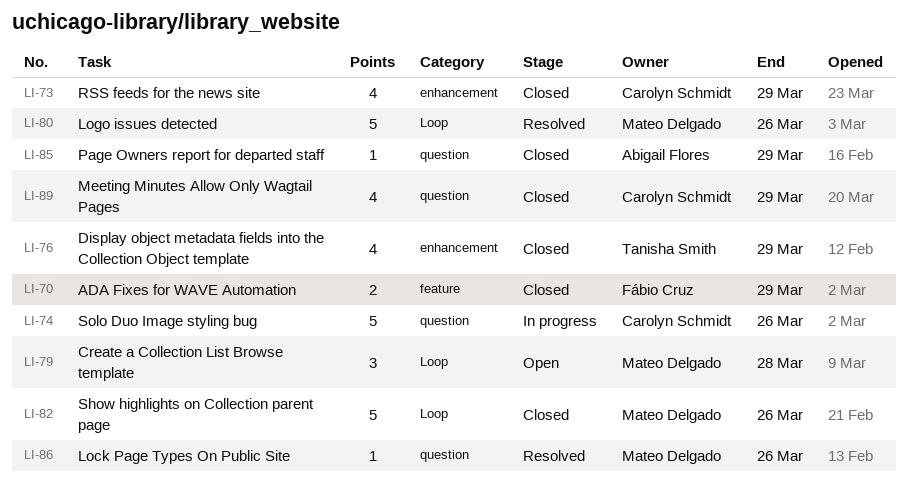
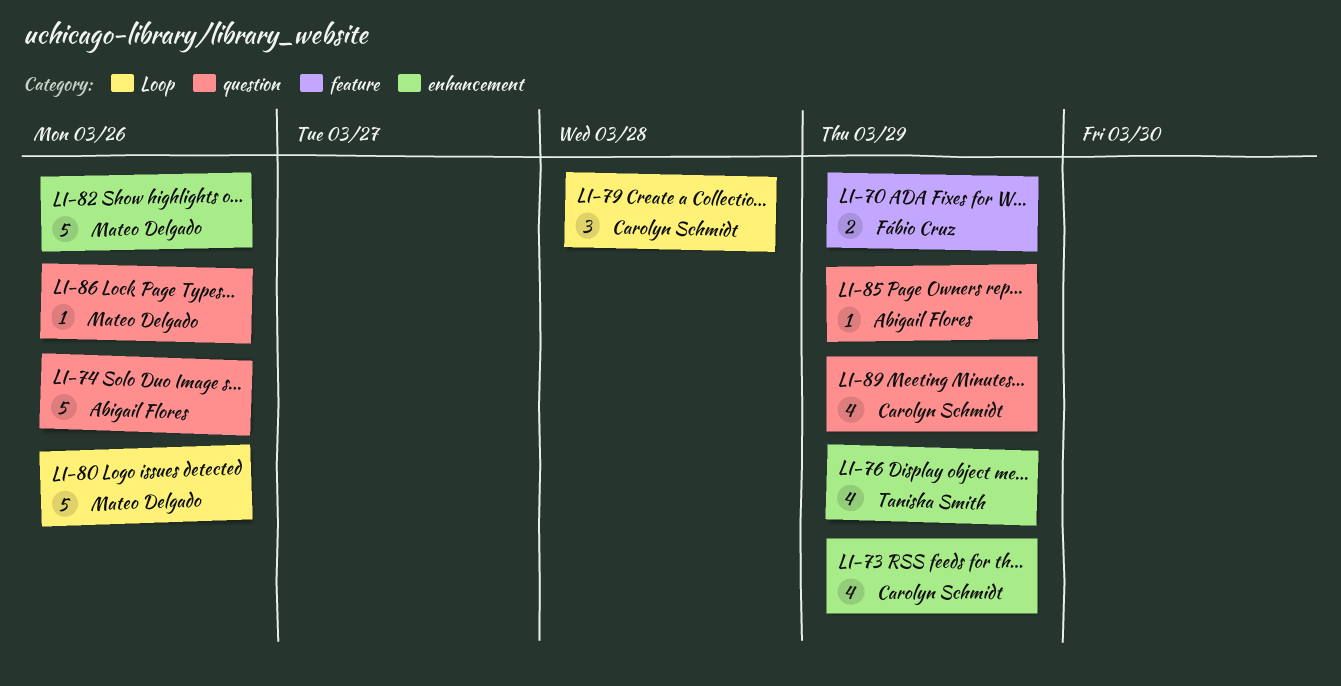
LI-74, owner: Carolyn Schmidt -> Abigail Flores
LI-79, owner: Mateo Delgado -> Carolyn Schmidt
LI-82, label: Loop -> enhancement

